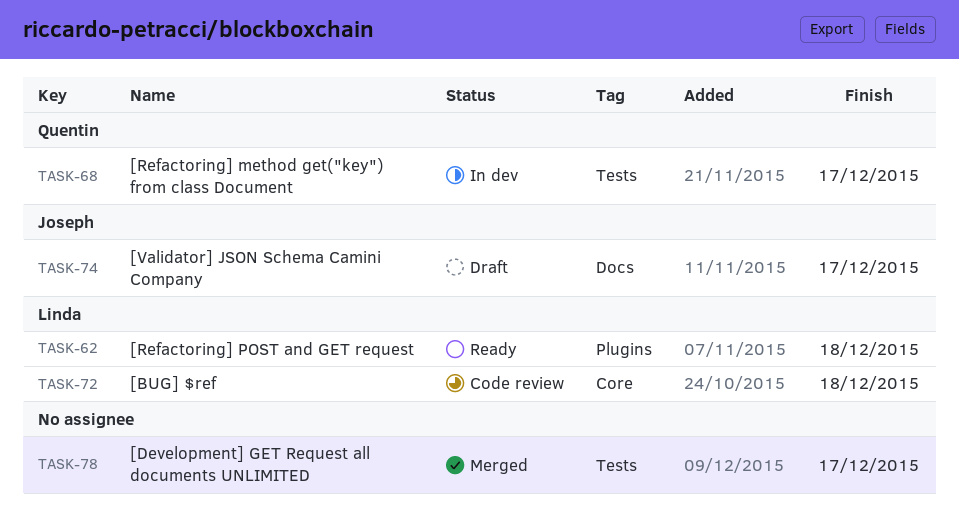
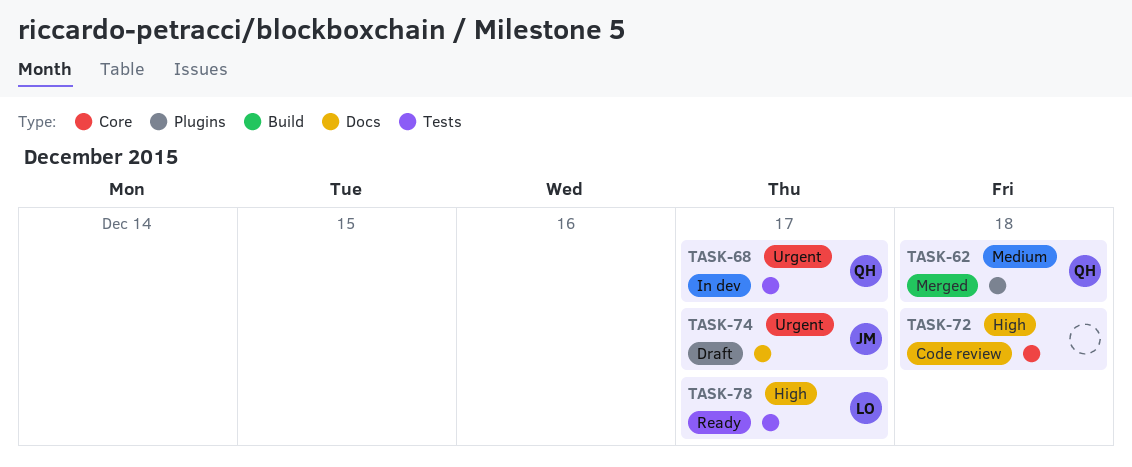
TASK-62, status: Ready -> Merged
TASK-62, owner: Linda -> Quentin
TASK-72, owner: Linda -> none
TASK-78, status: Merged -> Ready
TASK-78, owner: none -> Linda

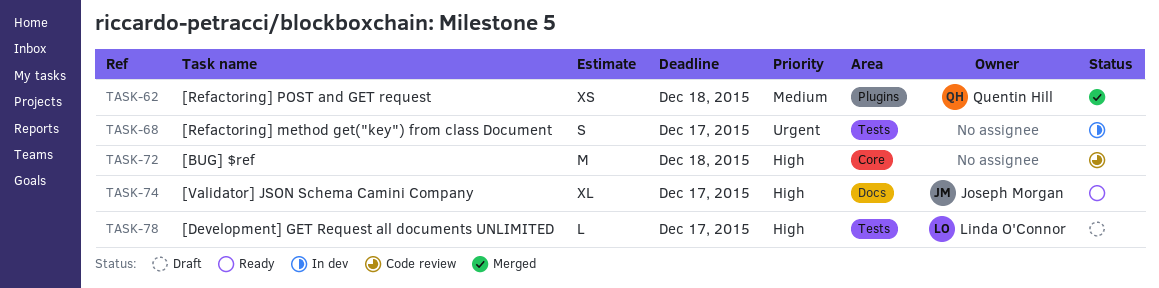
TASK-68, owner: Quentin Hill -> none
TASK-74, status: Draft -> Ready
TASK-74, priority: Urgent -> High
TASK-78, status: Ready -> Draft

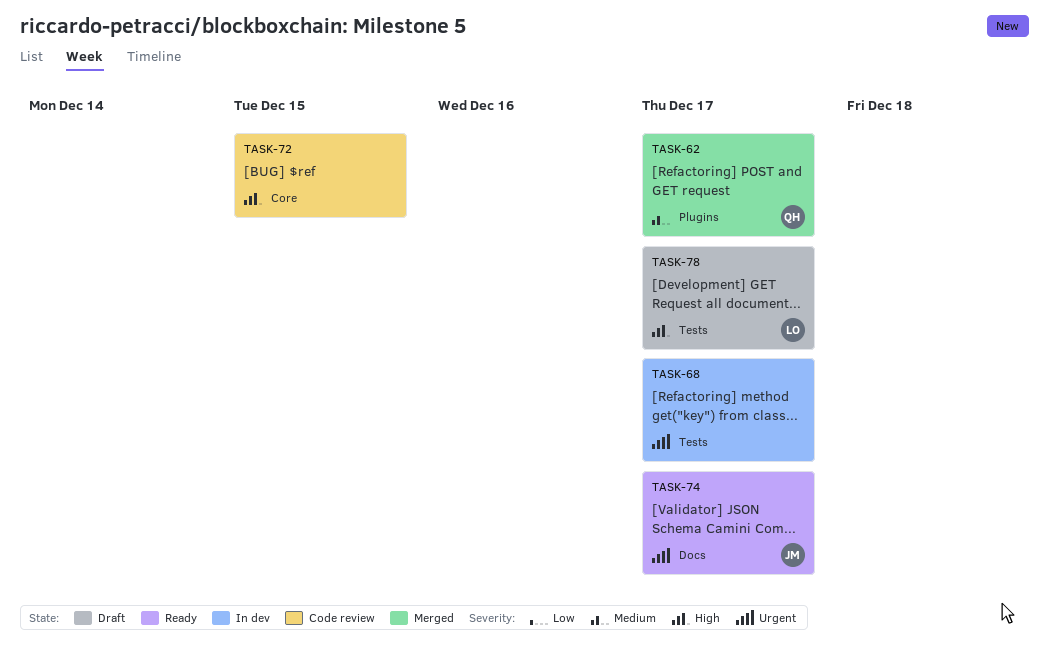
TASK-62, due: Dec 18 -> Dec 17
TASK-72, due: Dec 18 -> Dec 15
TASK-74, priority: High -> Urgent

